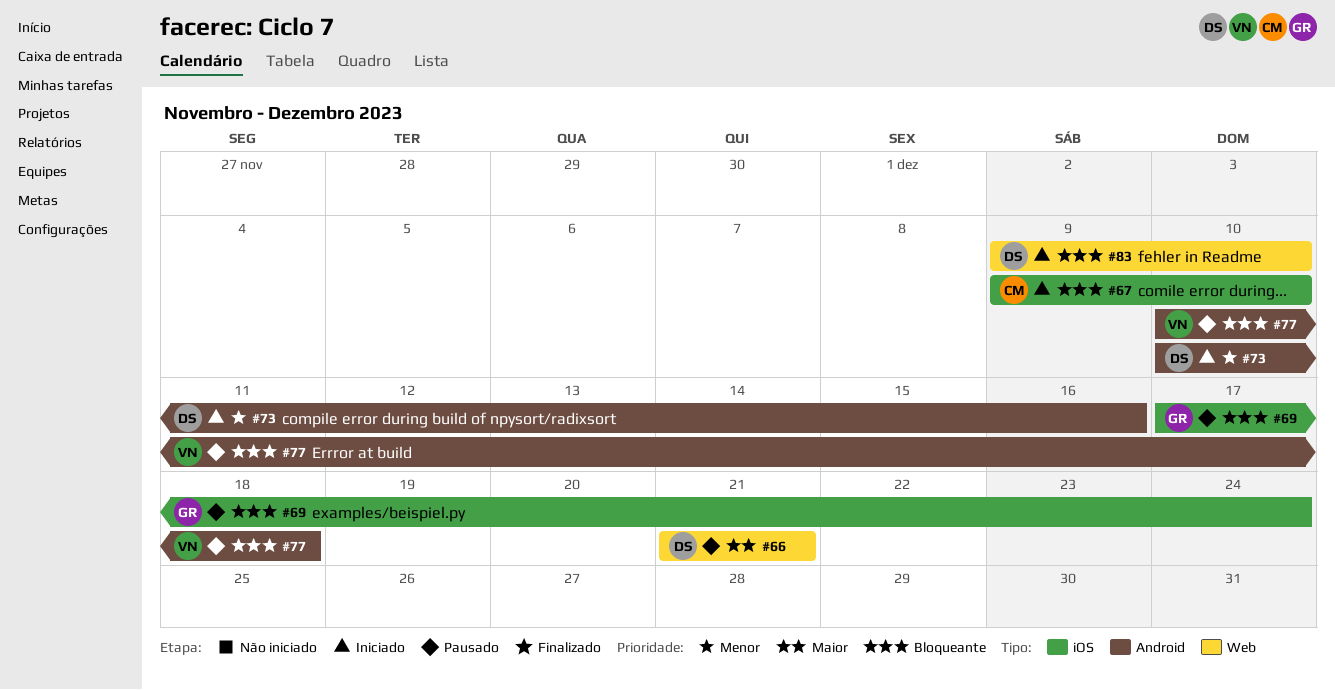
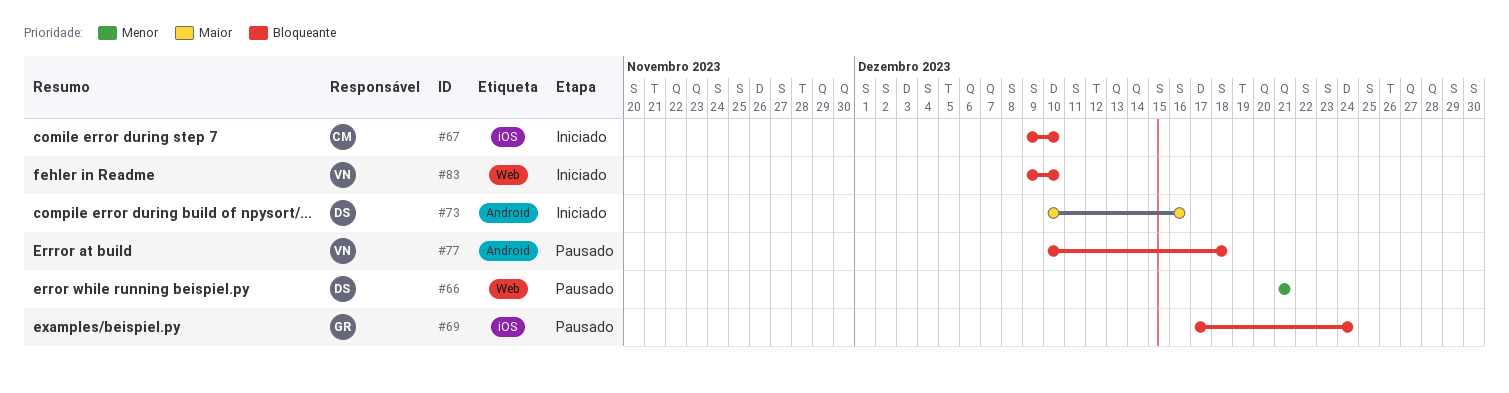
#66, priority: Maior -> Menor
#73, priority: Menor -> Maior
#83, owner: DS -> VN

